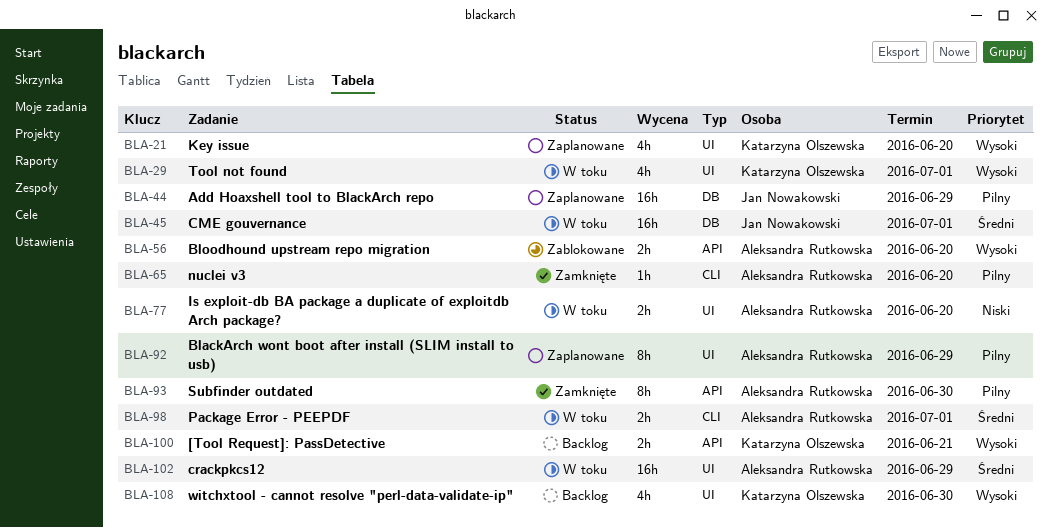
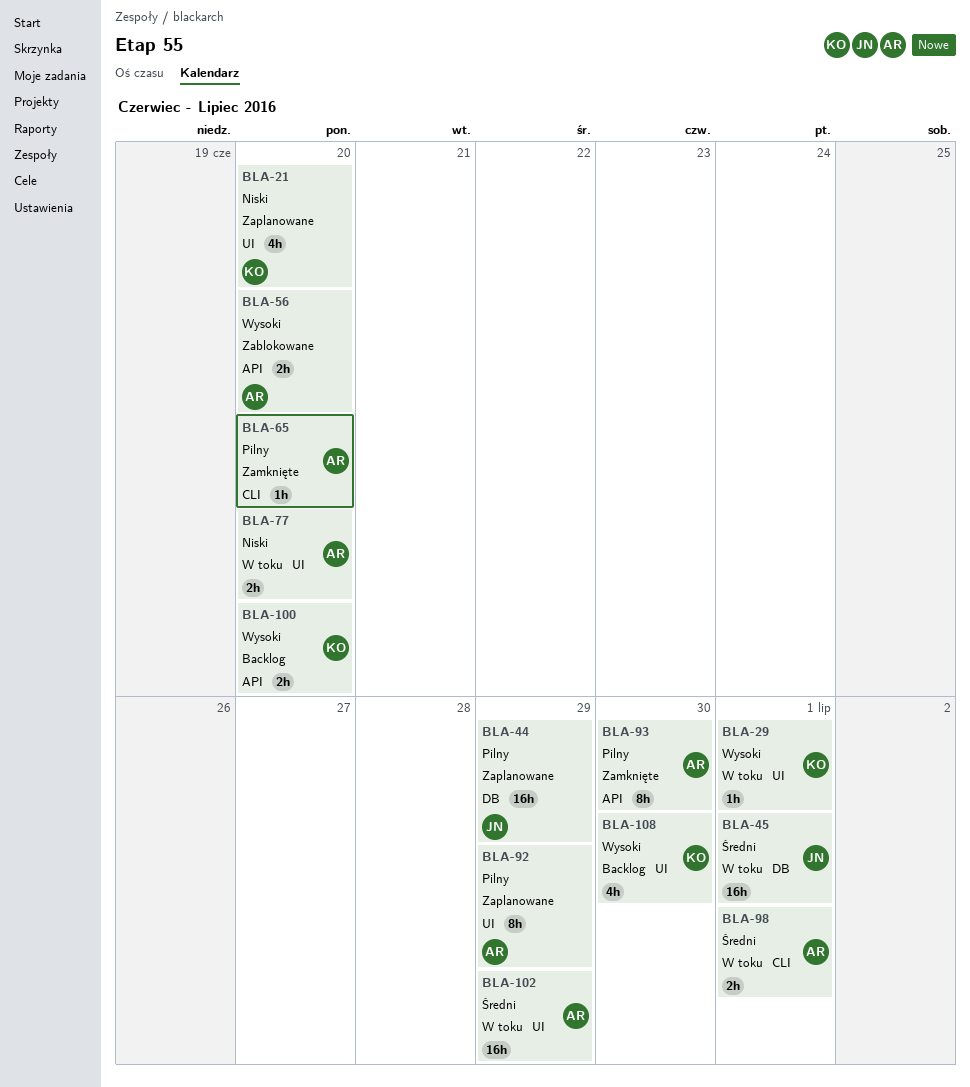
BLA-21, priority: Wysoki -> Niski
BLA-29, estimate: 4h -> 1h
BLA-100, due: Jun 21 -> Jun 20

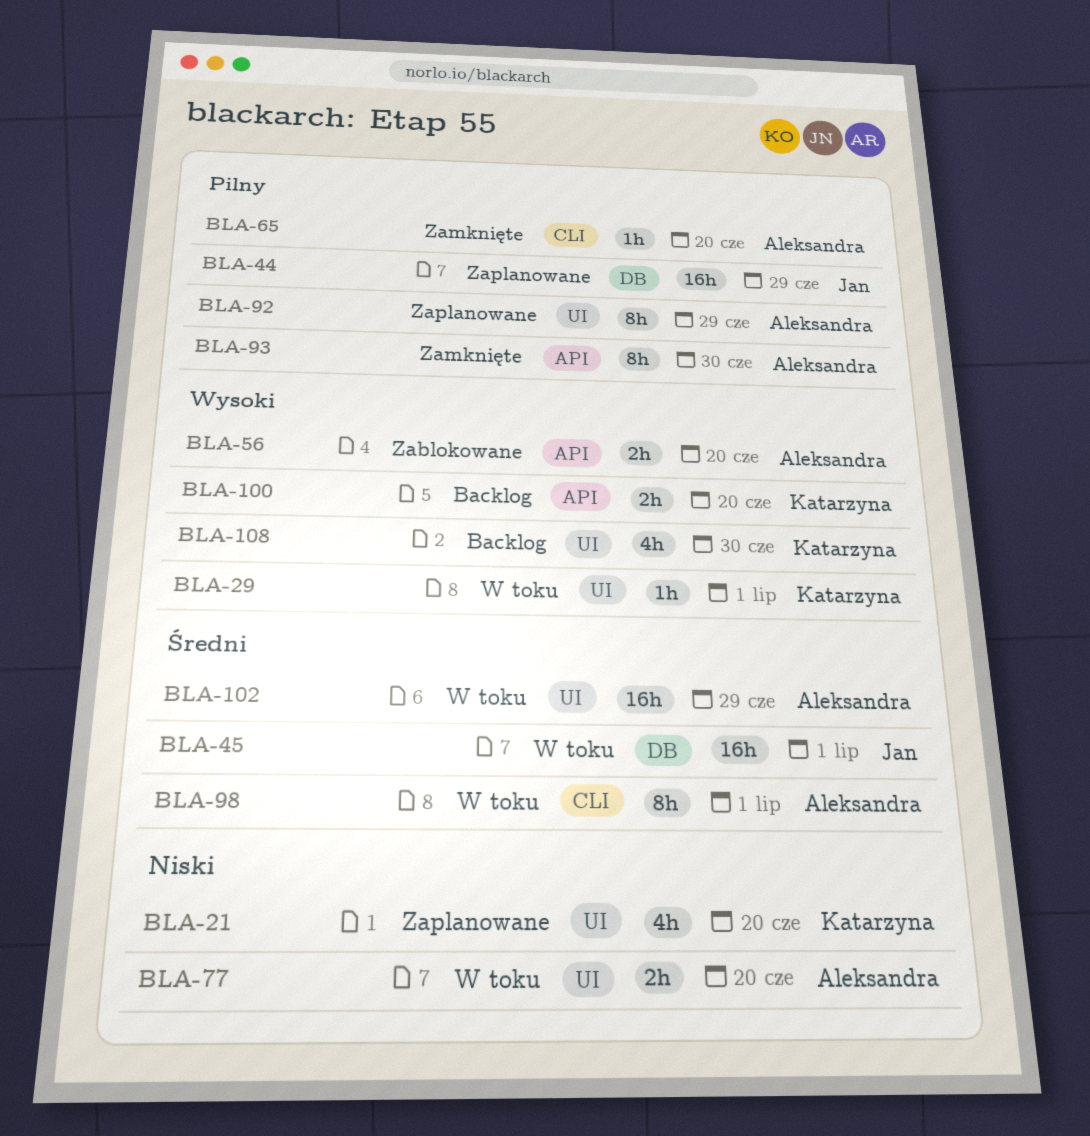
BLA-98, estimate: 2h -> 8h

